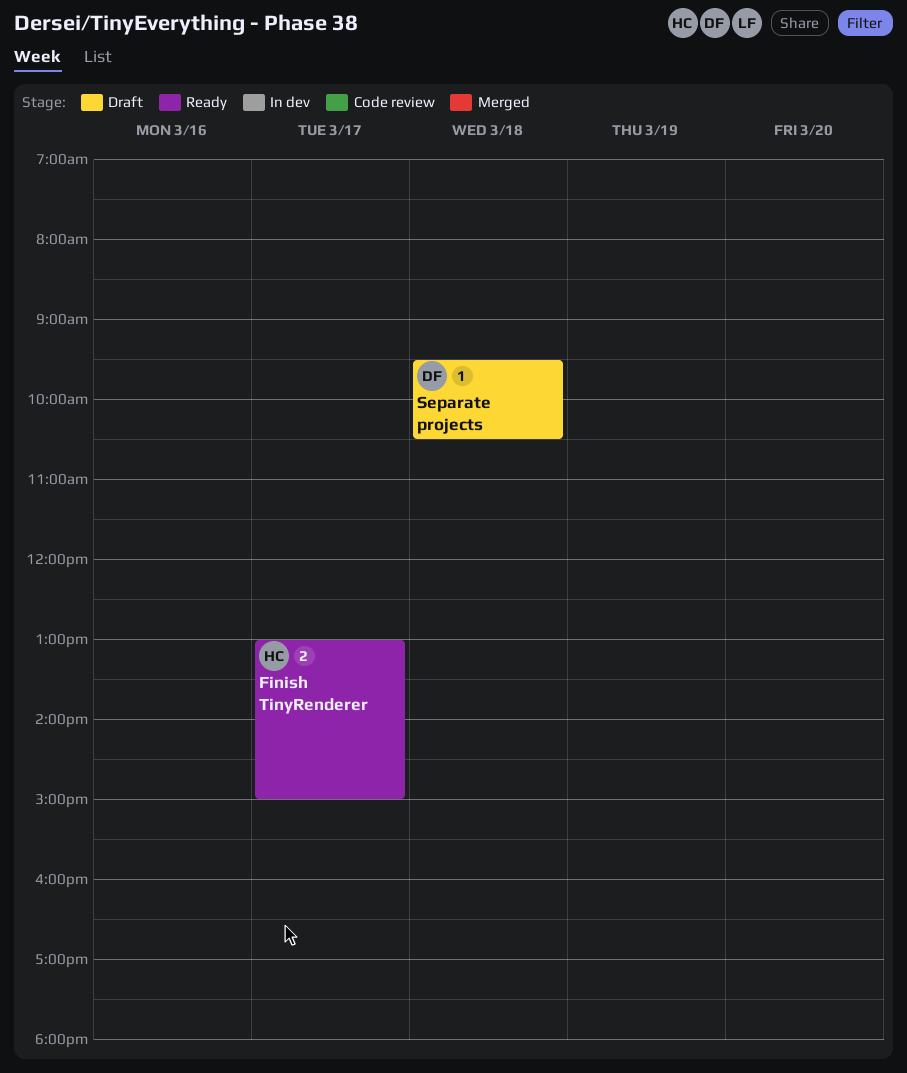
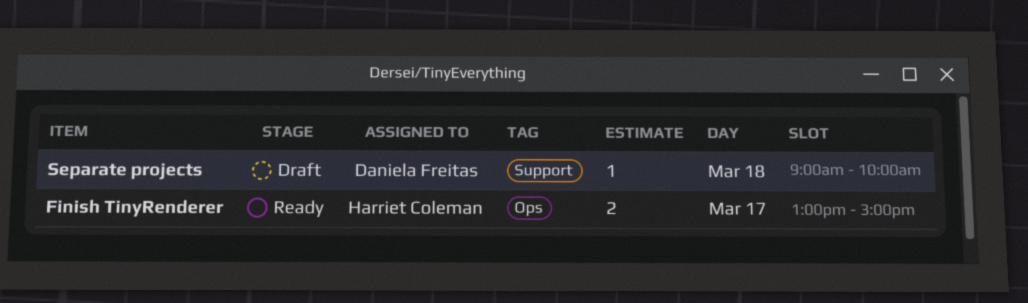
Separate projects, begins: 09:30 -> 09:00
Separate projects, ends: 10:30 -> 10:00

